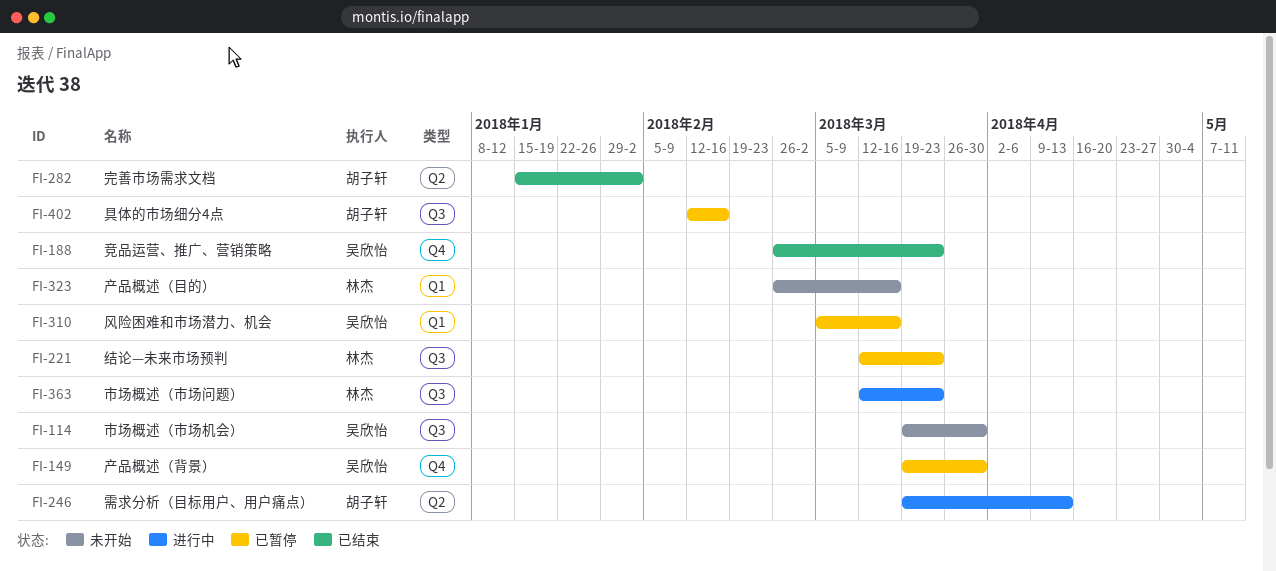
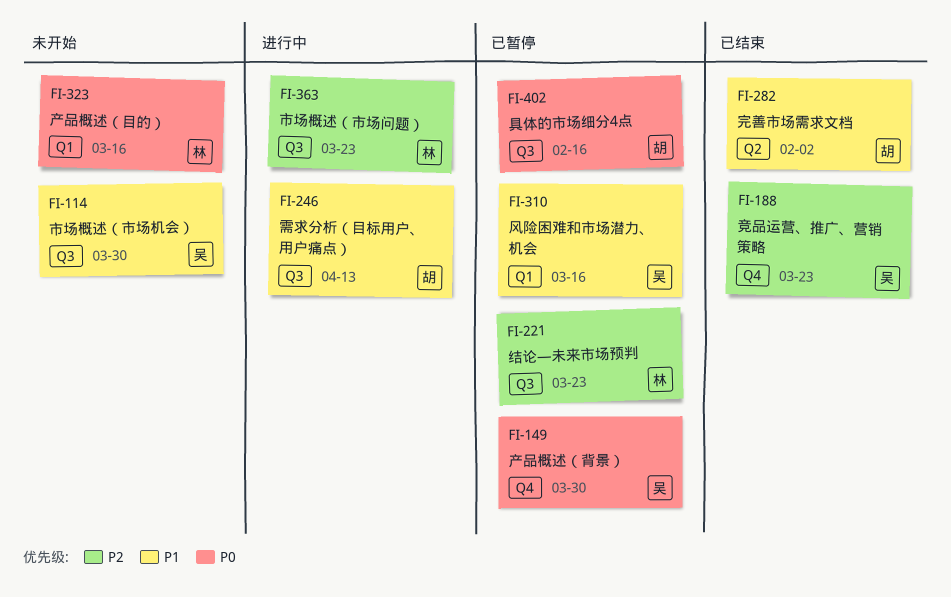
FI-246, label: Q2 -> Q3

